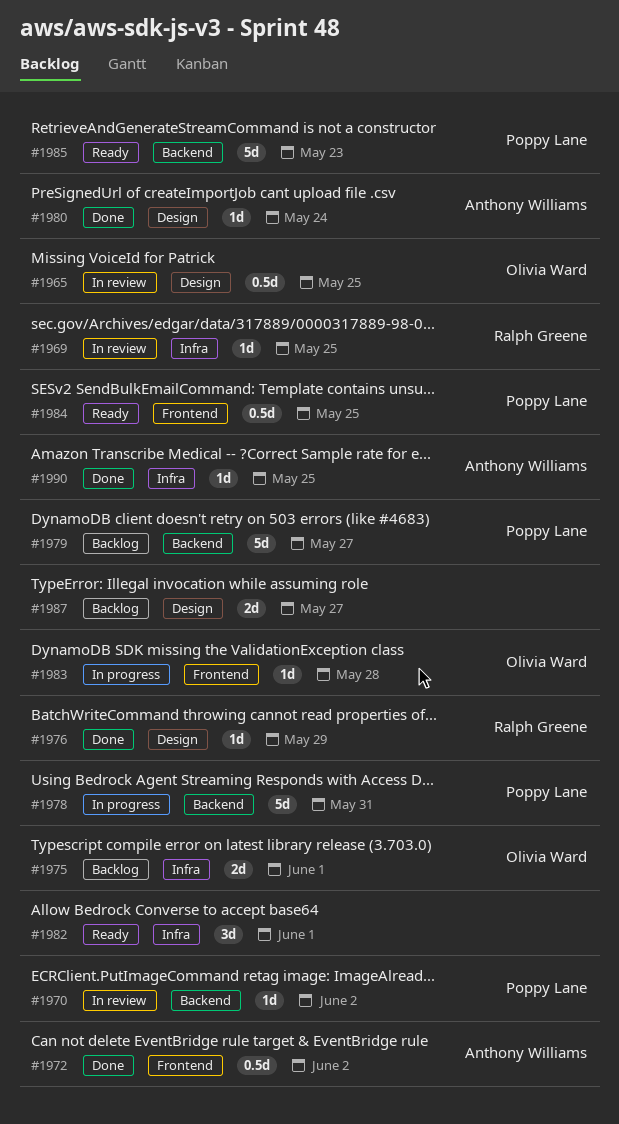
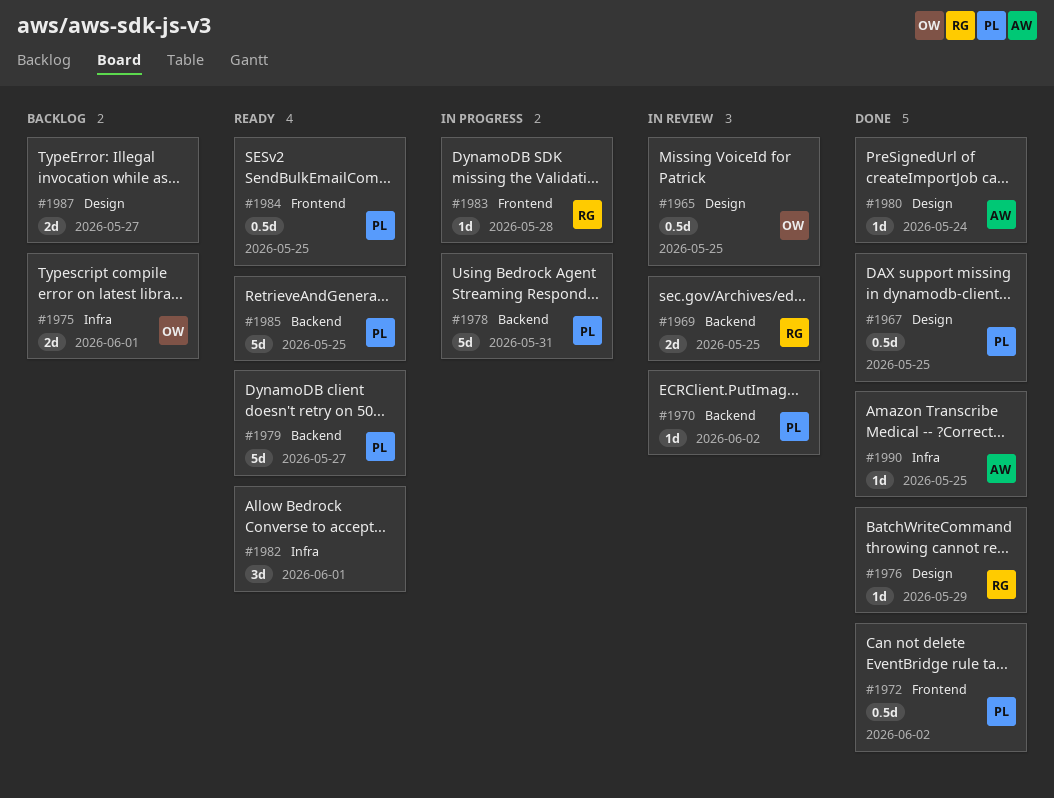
#1967: none -> present
#1969, label: Infra -> Backend
#1969, estimate: 1d -> 2d
#1972, owner: Anthony Williams -> Poppy Lane
#1979, status: Backlog -> Ready
#1983, owner: Olivia Ward -> Ralph Greene
#1985, due: May 23 -> May 25

